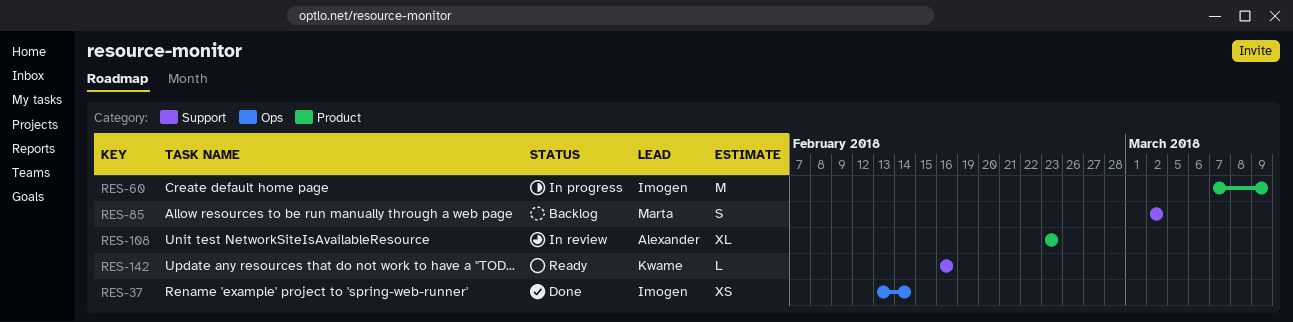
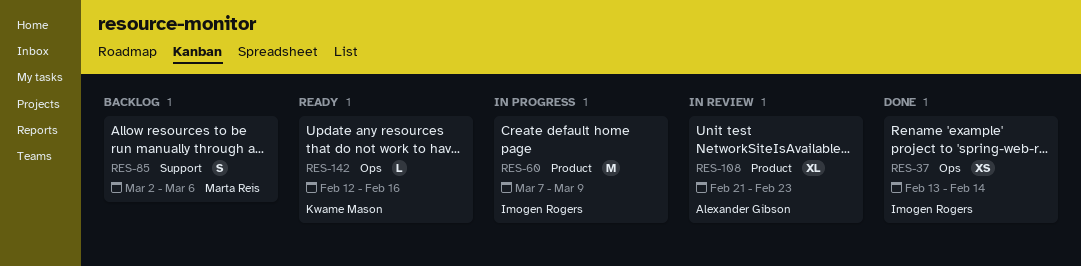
RES-85, due: Mar 2 -> Mar 6
RES-108, start: Feb 23 -> Feb 21
RES-142, label: Support -> Ops
RES-142, start: Feb 16 -> Feb 12

